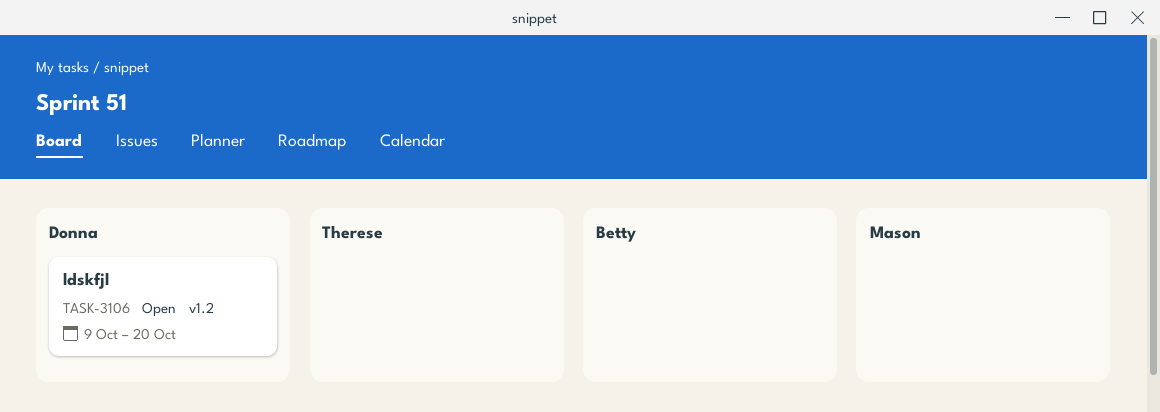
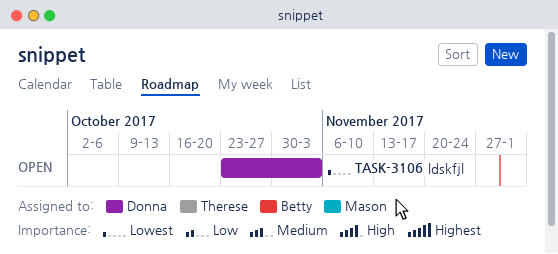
TASK-3106, start: Oct 9 -> Oct 23
TASK-3106, due: Oct 20 -> Nov 3

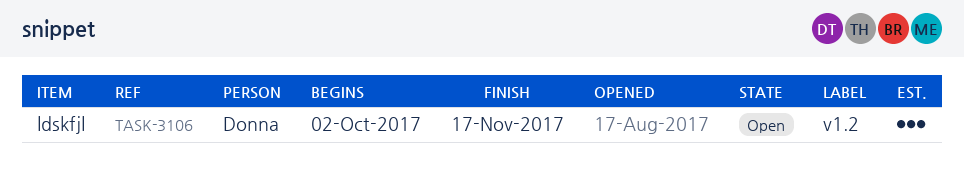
TASK-3106, start: Oct 23 -> Oct 2
TASK-3106, due: Nov 3 -> Nov 17

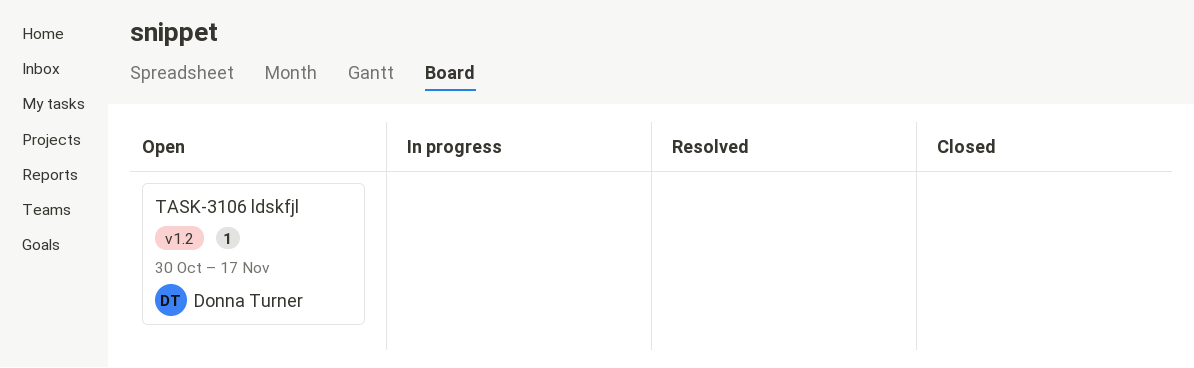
TASK-3106, estimate: 3 -> 1
TASK-3106, start: Oct 2 -> Oct 30

